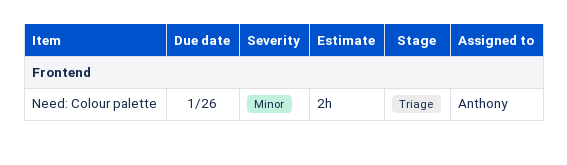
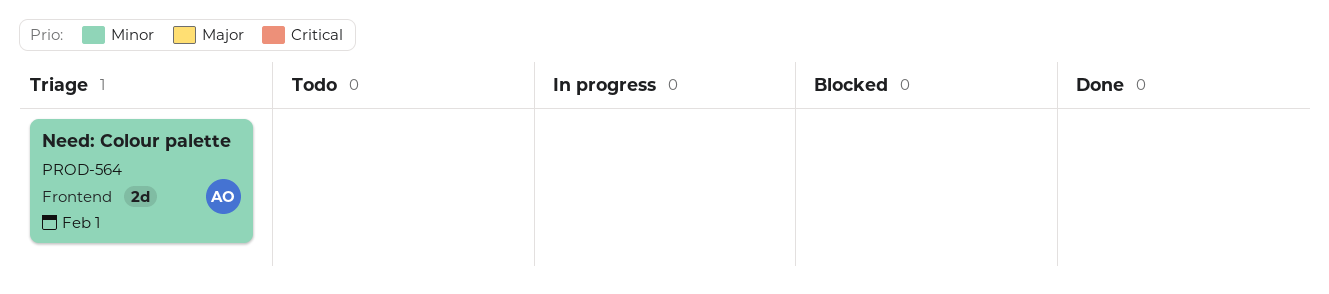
Need: Colour palette, estimate: 2h -> 2d
Need: Colour palette, due: Jan 26 -> Feb 1

